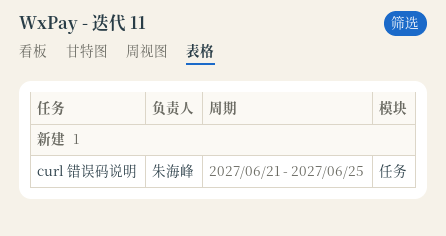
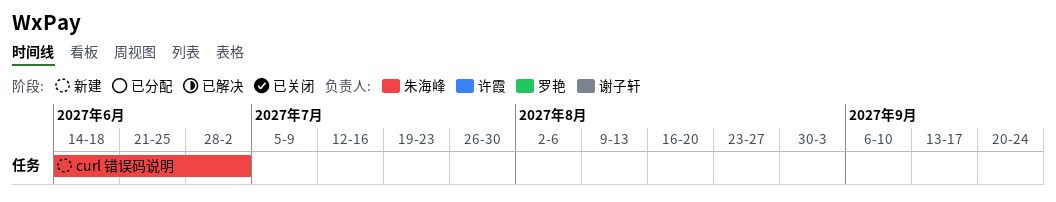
curl 错误码说明, start: Jun 21 -> Jun 14
curl 错误码说明, due: Jun 25 -> Jul 2

